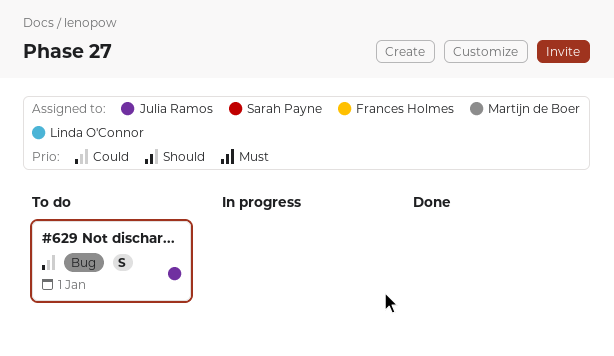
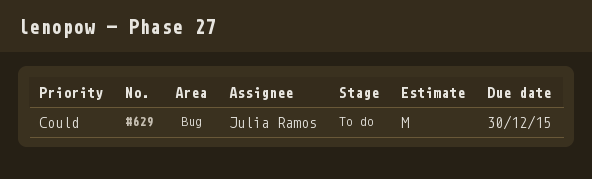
#629, estimate: S -> M
#629, due: Jan 1 -> Dec 30

